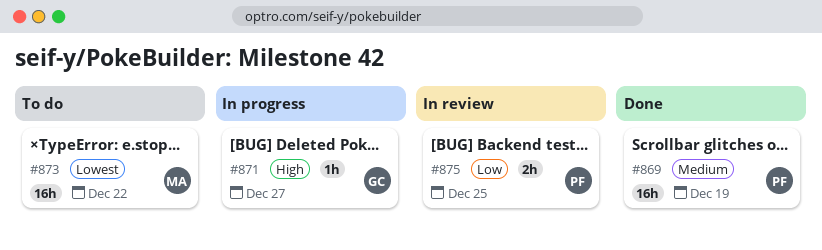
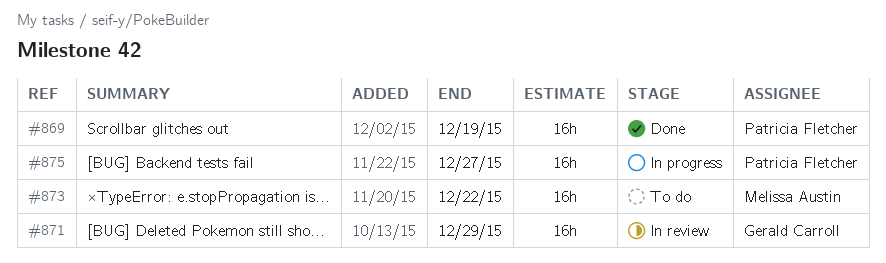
#871, status: In progress -> In review
#871, estimate: 1h -> 16h
#871, due: Dec 27 -> Dec 29
#875, status: In review -> In progress
#875, estimate: 2h -> 16h
#875, due: Dec 25 -> Dec 27

